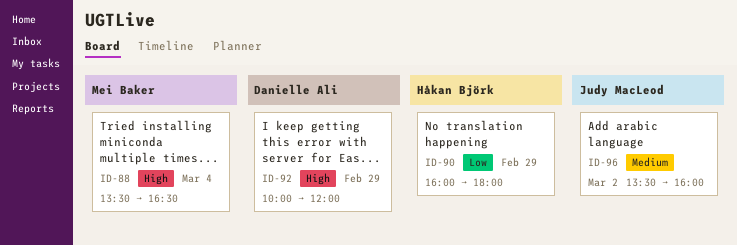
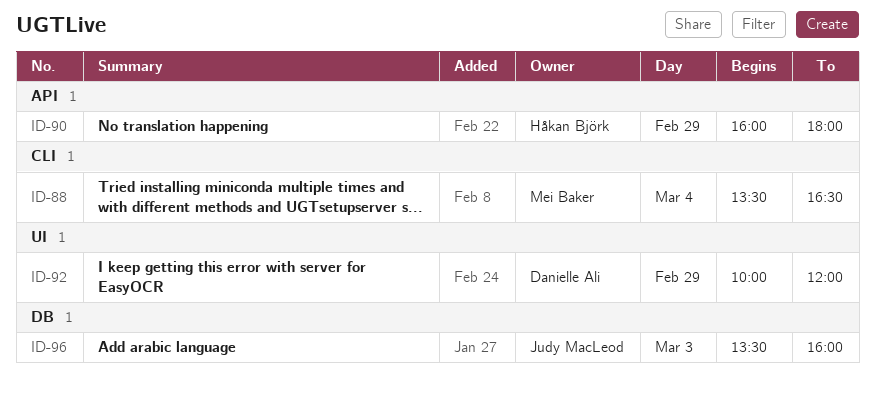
ID-96, day: Mar 2 -> Mar 3

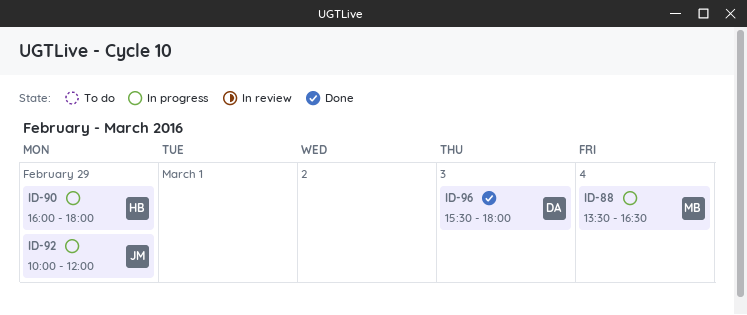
ID-92, owner: Danielle Ali -> Judy MacLeod
ID-96, owner: Judy MacLeod -> Danielle Ali
ID-96, begins: 13:30 -> 15:30
ID-96, ends: 16:00 -> 18:00

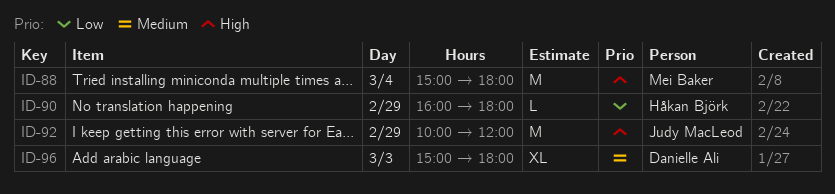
ID-88, begins: 13:30 -> 15:00
ID-88, ends: 16:30 -> 18:00
ID-96, begins: 15:30 -> 15:00

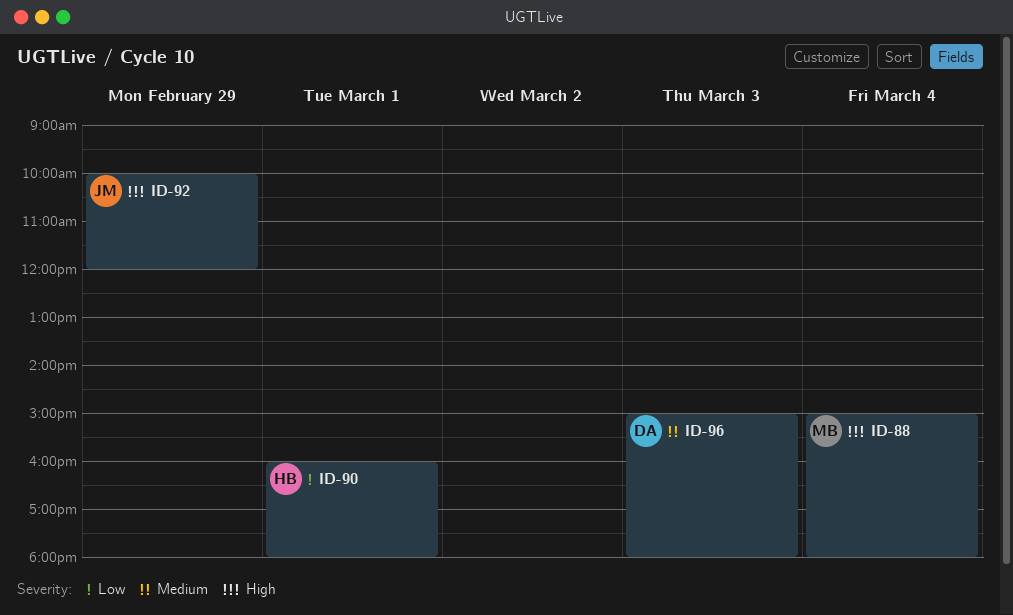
ID-90, day: Feb 29 -> Mar 1

